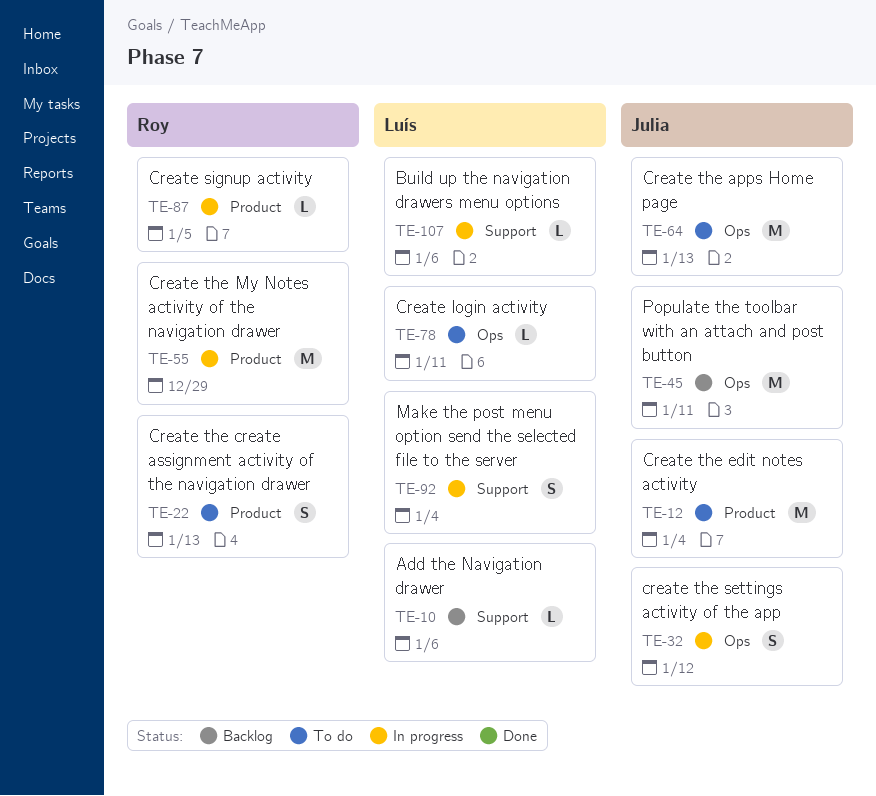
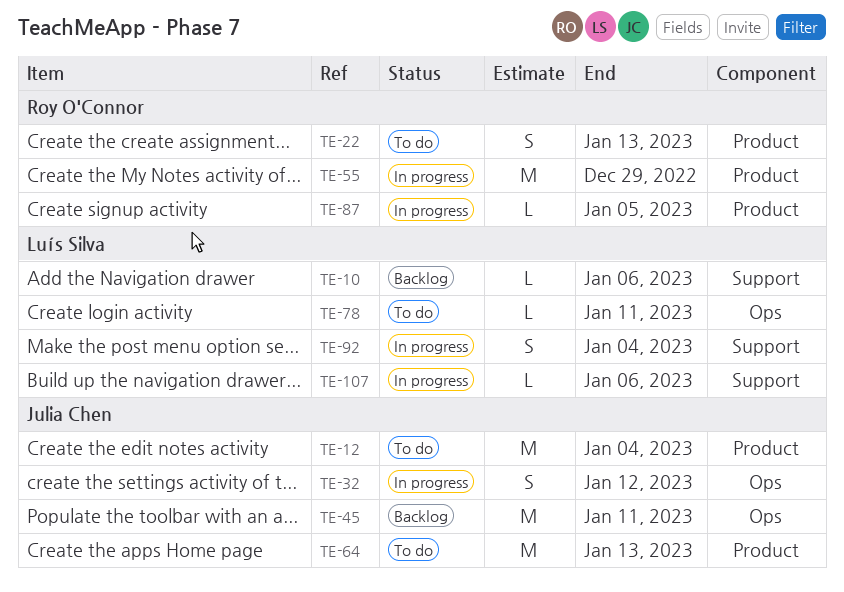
TE-64, label: Ops -> Product

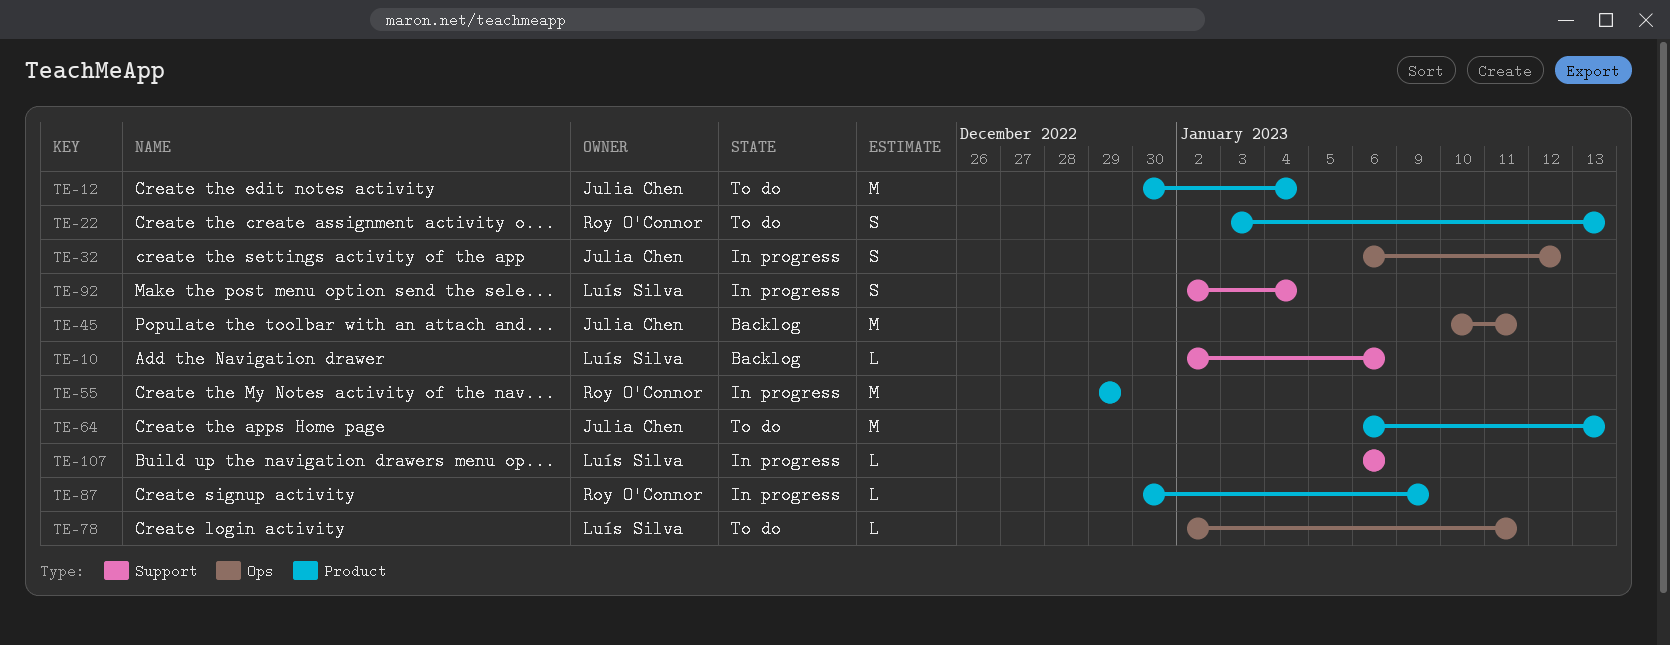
TE-87, due: Jan 5 -> Jan 9

